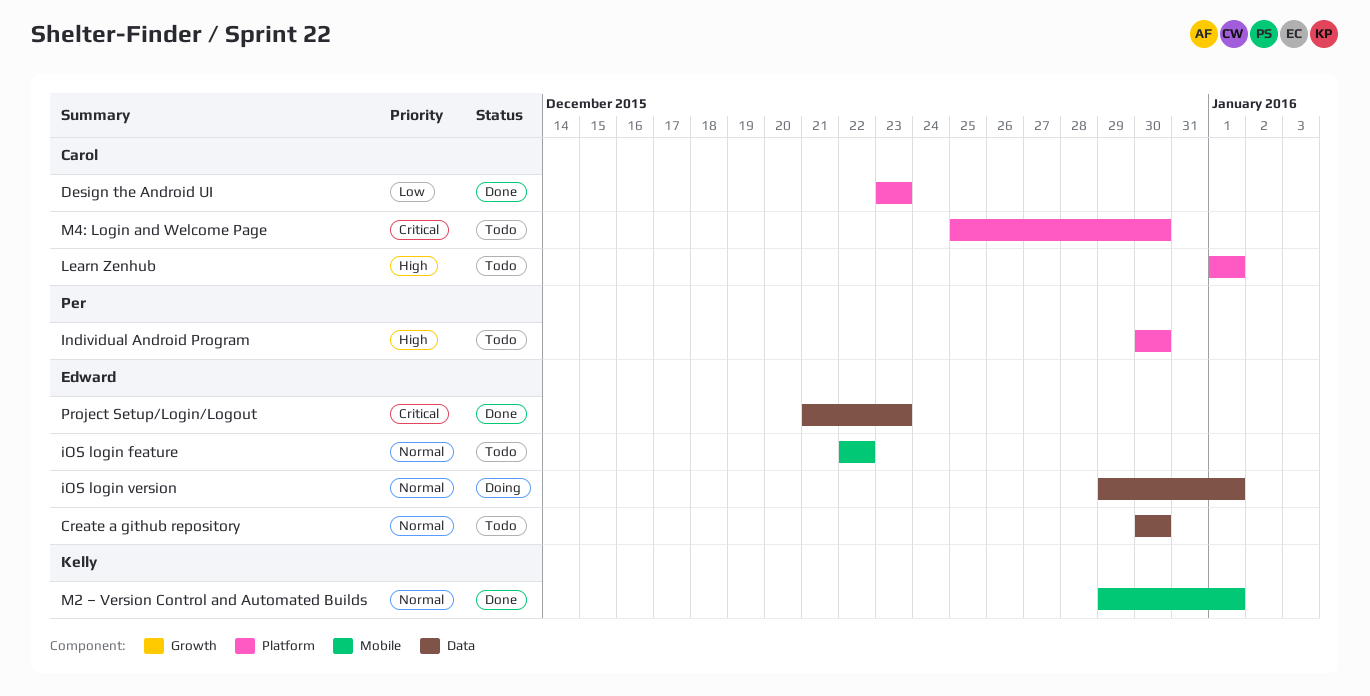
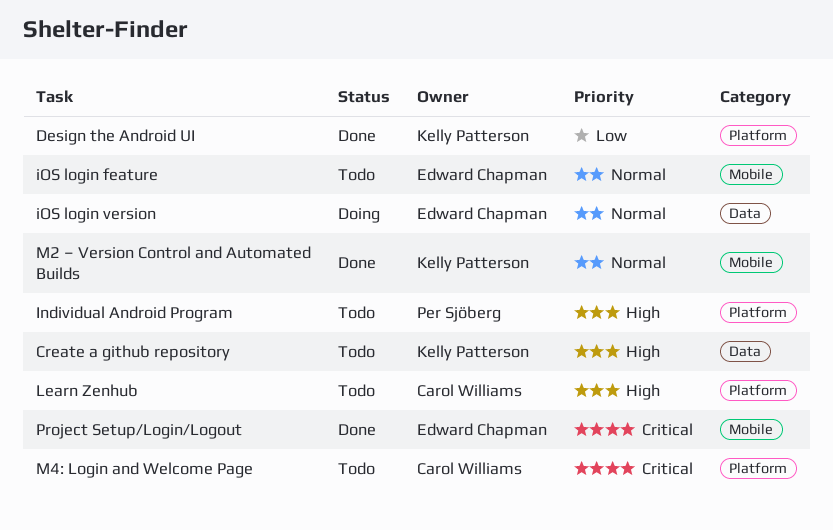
Create a github repository, owner: Edward Chapman -> Kelly Patterson
Create a github repository, priority: Normal -> High
Design the Android UI, owner: Carol Williams -> Kelly Patterson
Project Setup/Login/Logout, label: Data -> Mobile

